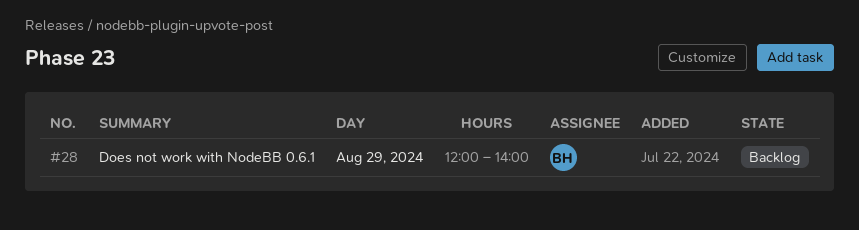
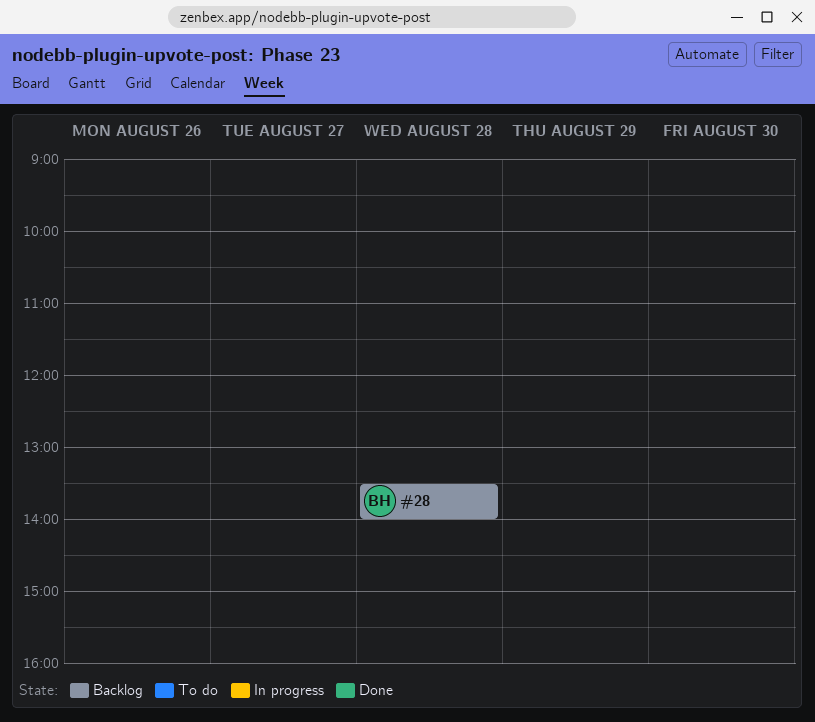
#28, day: Aug 29 -> Aug 28
#28, begins: 12:00 -> 13:30

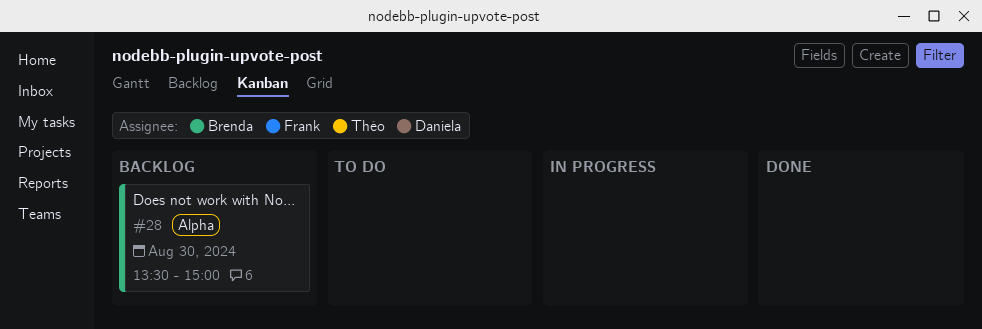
#28, day: Aug 28 -> Aug 30
#28, ends: 14:00 -> 15:00

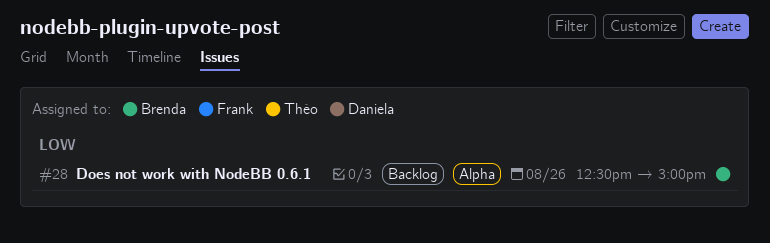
#28, day: Aug 30 -> Aug 26
#28, begins: 13:30 -> 12:30

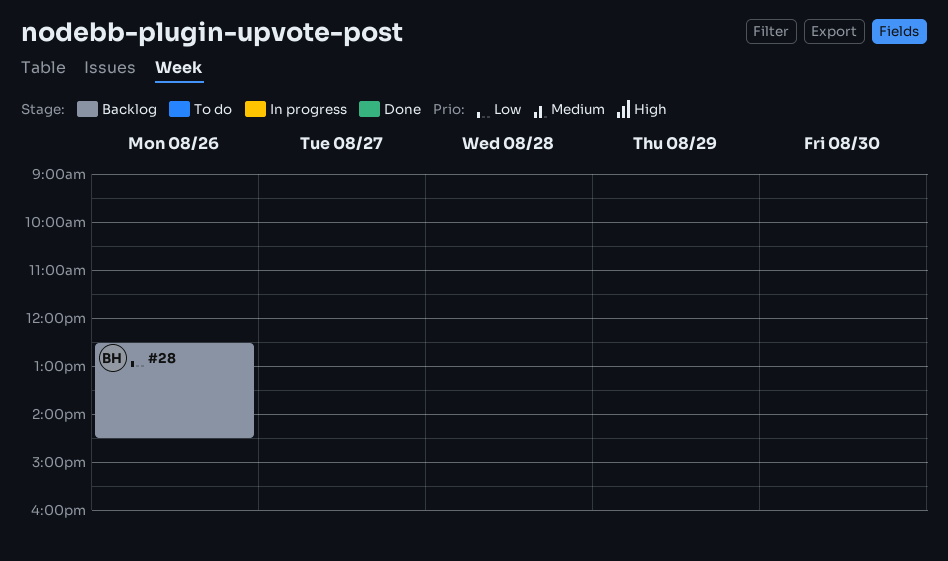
#28, ends: 15:00 -> 14:30

